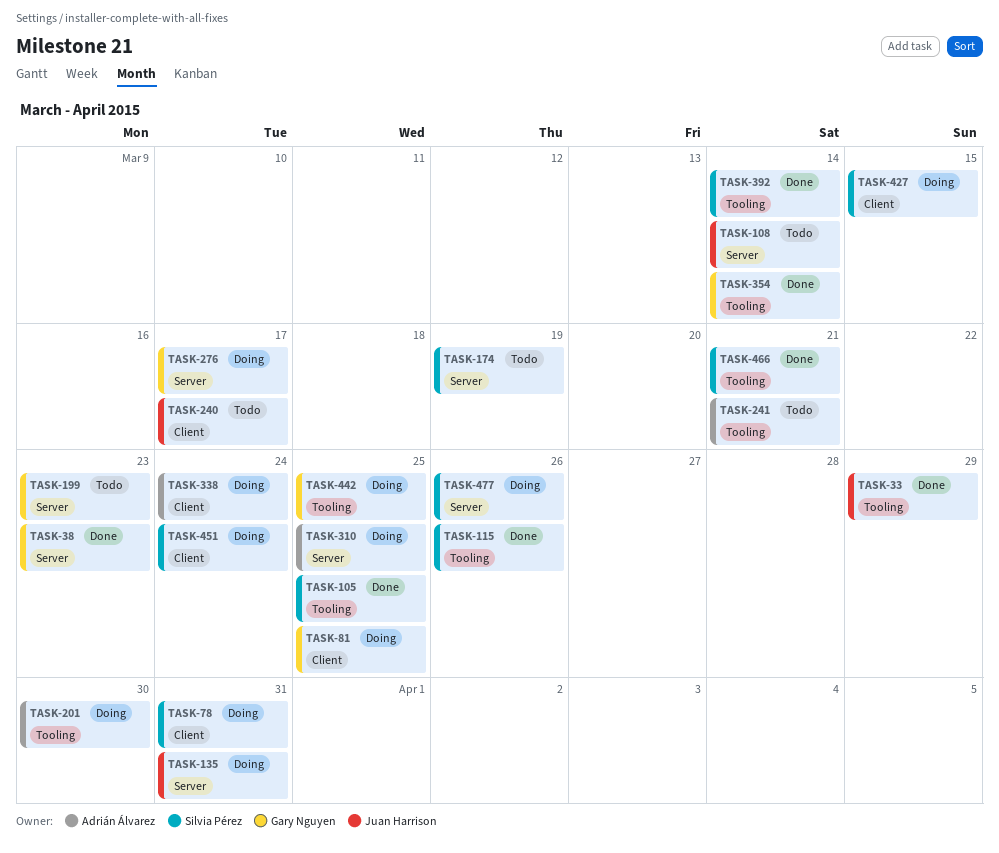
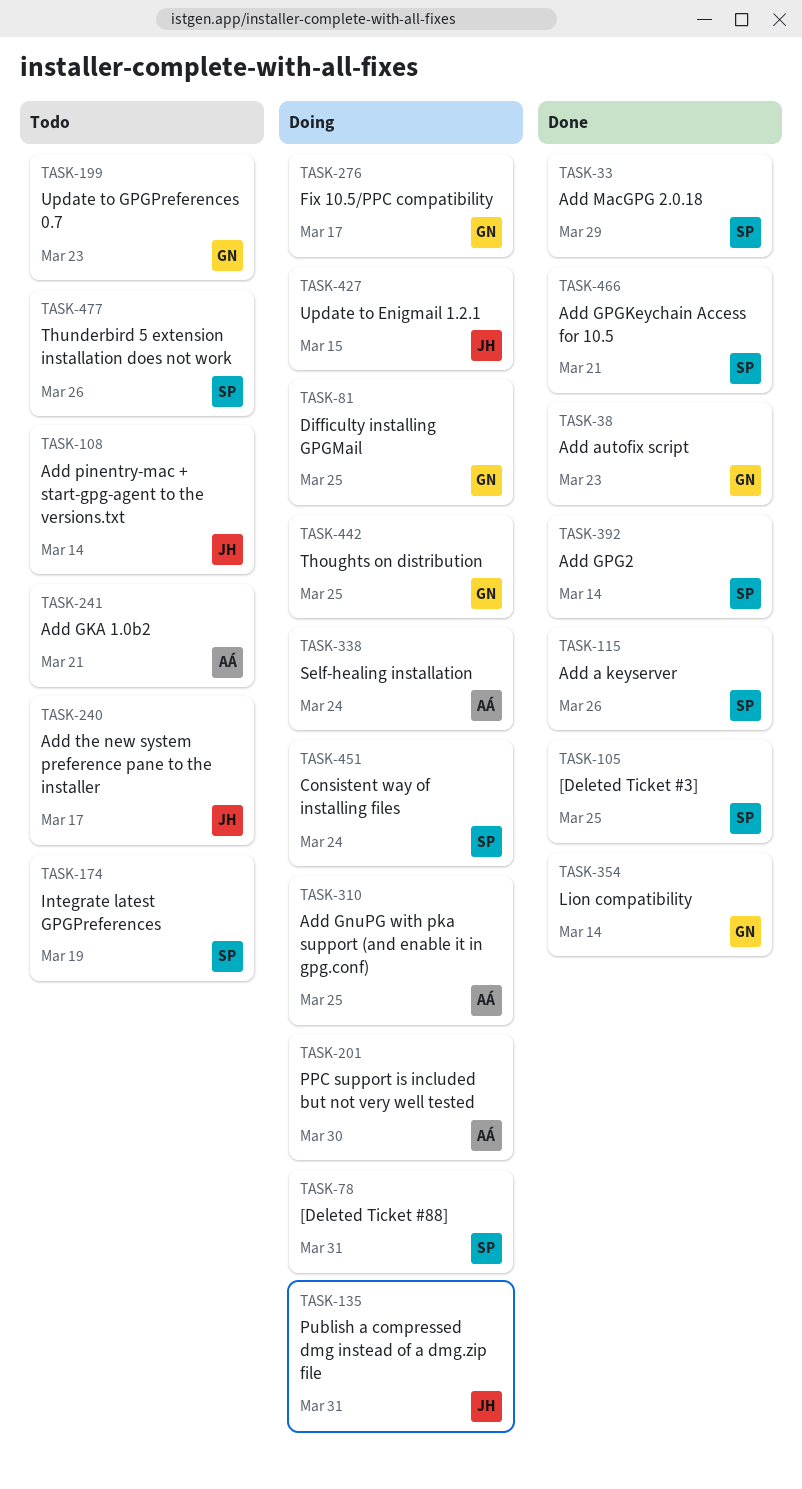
TASK-33, owner: Juan Harrison -> Silvia Pérez
TASK-427, owner: Silvia Pérez -> Juan Harrison
TASK-477, status: Doing -> Todo

